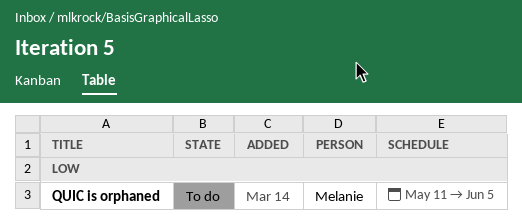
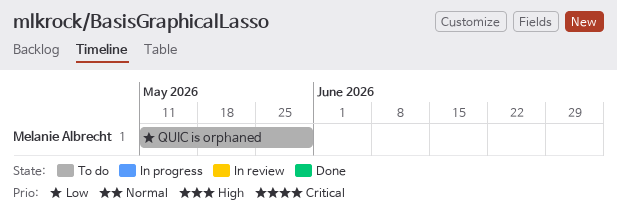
QUIC is orphaned, due: Jun 5 -> May 29

